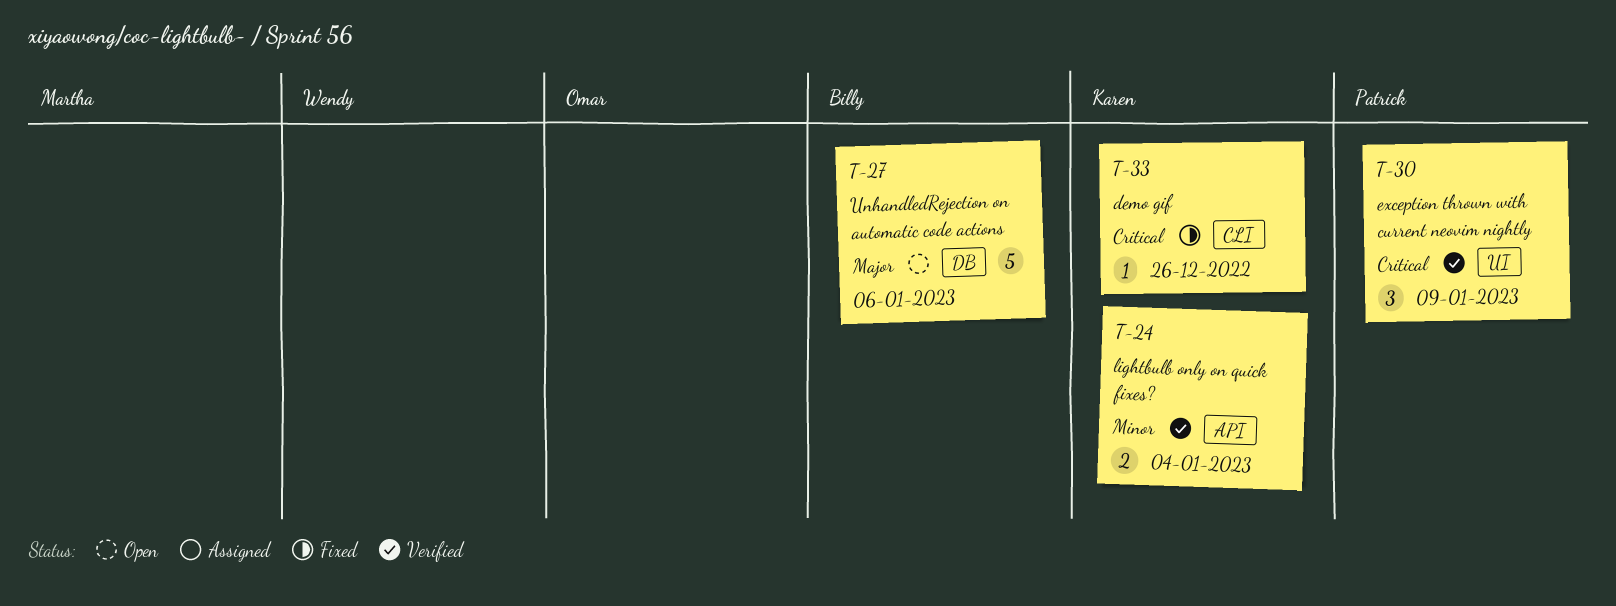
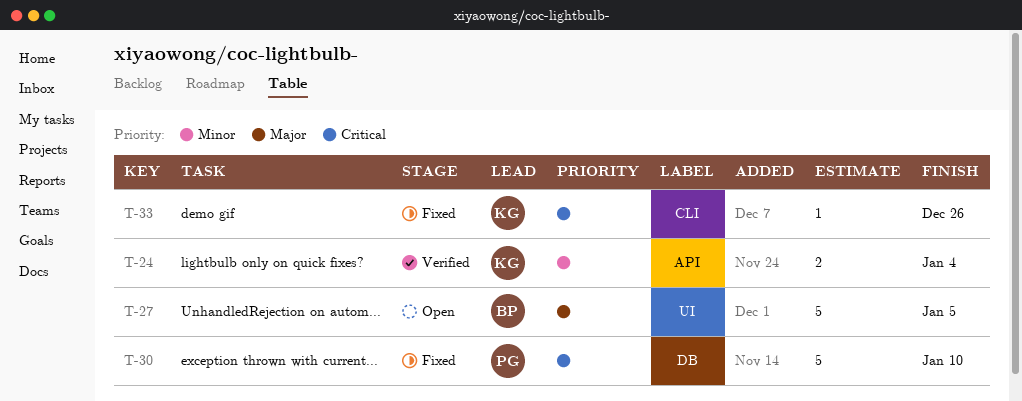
T-27, label: DB -> UI
T-27, due: Jan 6 -> Jan 5
T-30, status: Verified -> Fixed
T-30, label: UI -> DB
T-30, estimate: 3 -> 5
T-30, due: Jan 9 -> Jan 10

